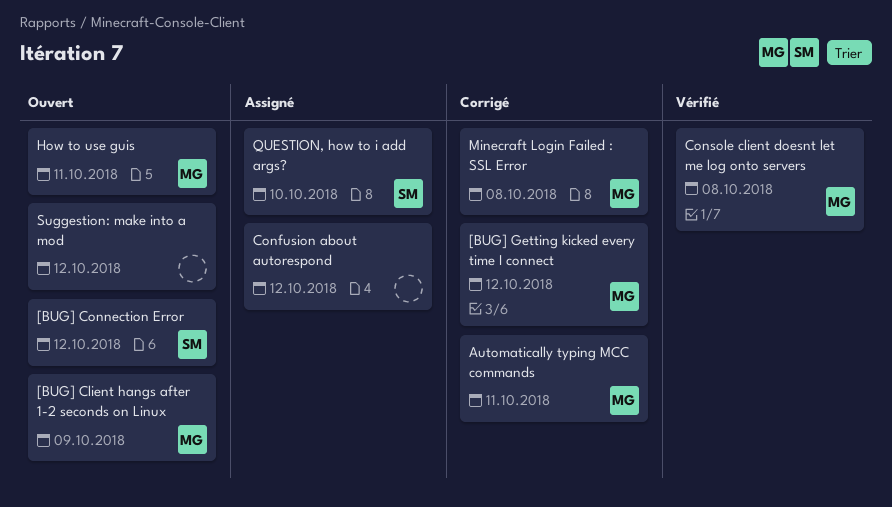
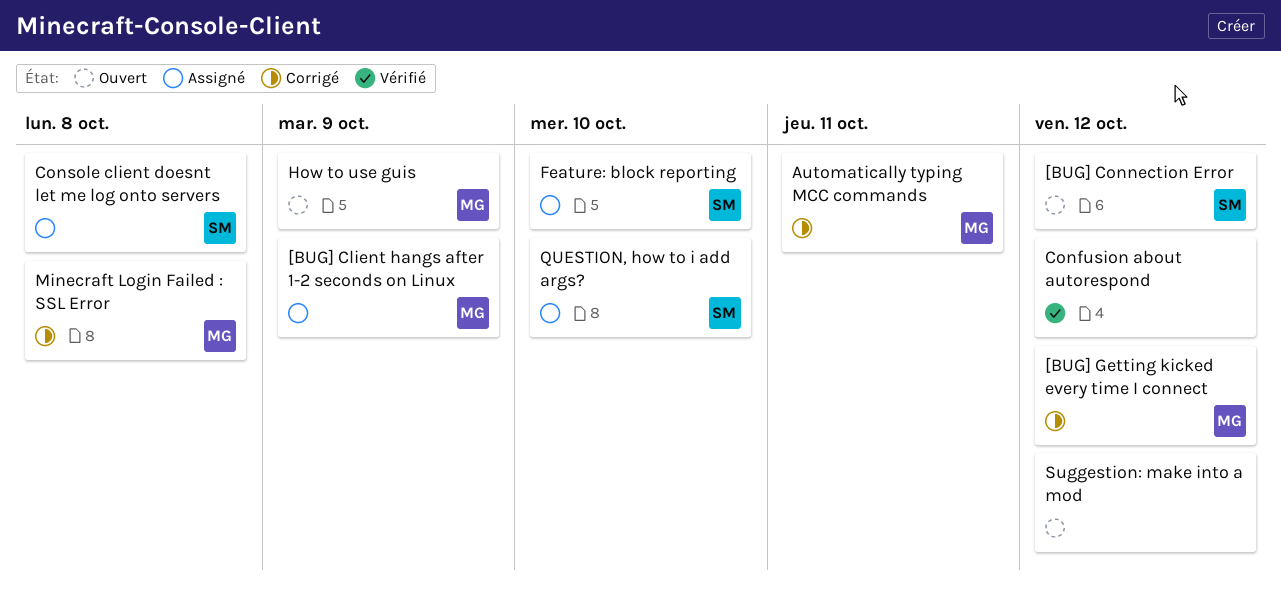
[BUG] Client hangs after 1-2 seconds on Linux, status: Ouvert -> Assigné
Confusion about autorespond, status: Assigné -> Vérifié
Console client doesnt let me log onto servers, status: Vérifié -> Assigné
Console client doesnt let me log onto servers, owner: MG -> SM
Feature: block reporting: none -> present
How to use guis, due: Oct 11 -> Oct 9

